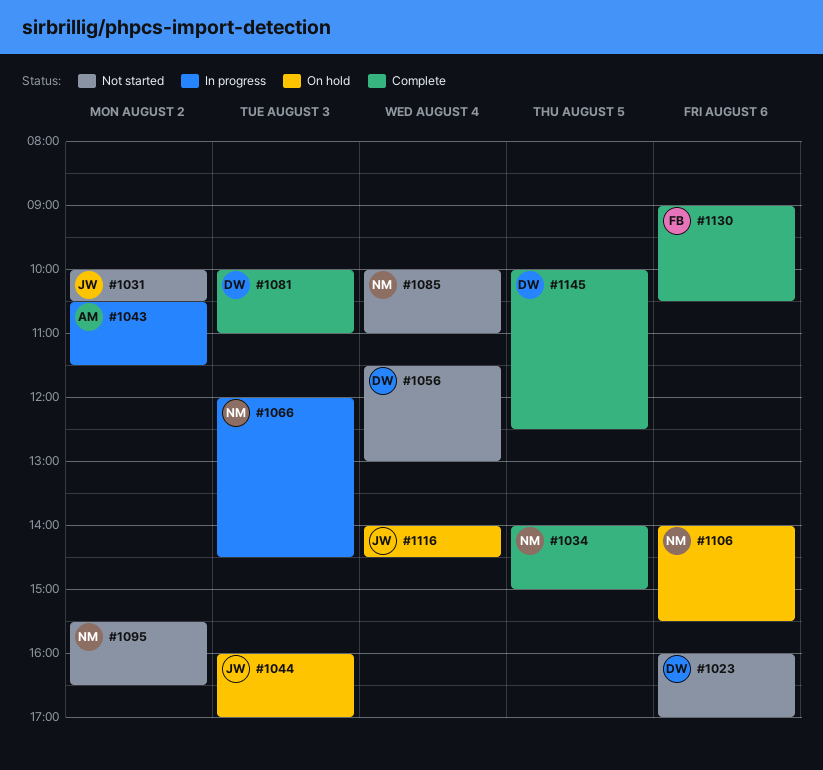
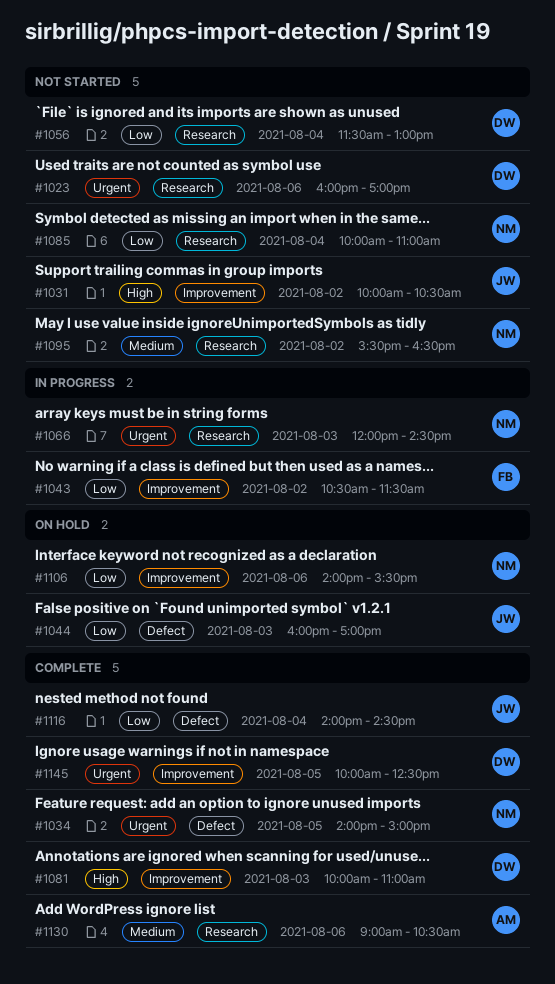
#1043, owner: AM -> FB
#1116, status: On hold -> Complete
#1130, owner: FB -> AM

